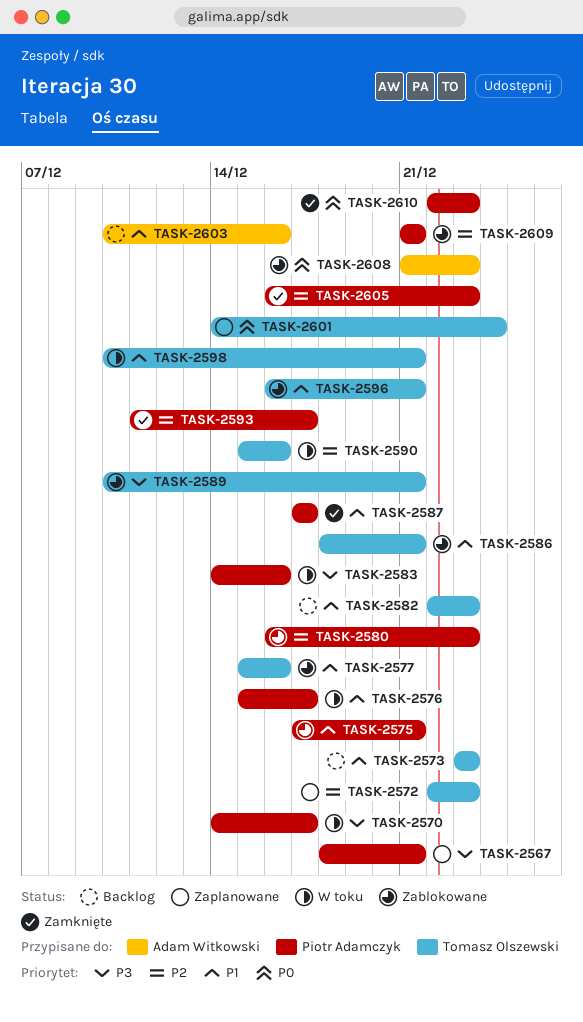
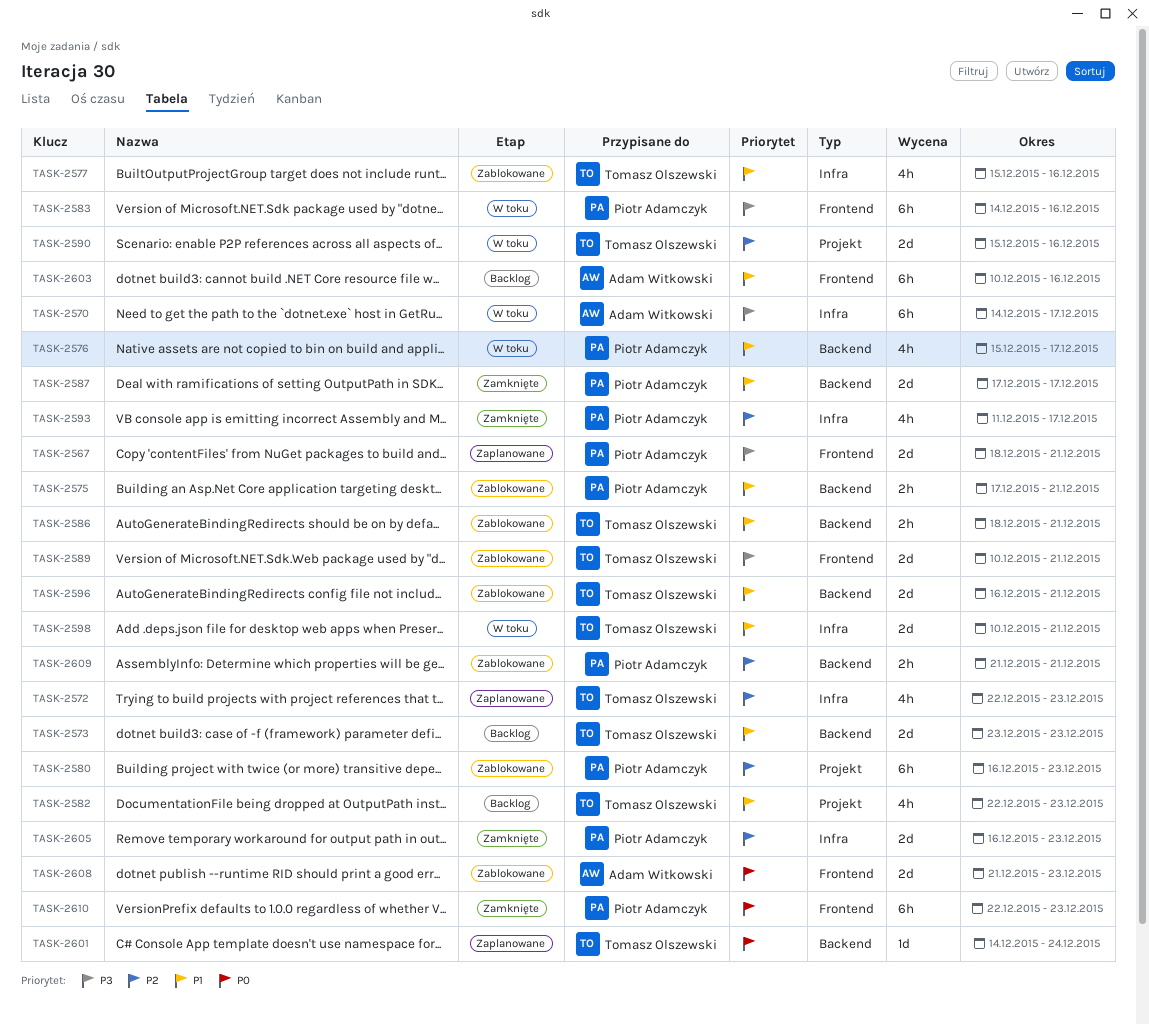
TASK-2570, owner: Piotr Adamczyk -> Adam Witkowski

